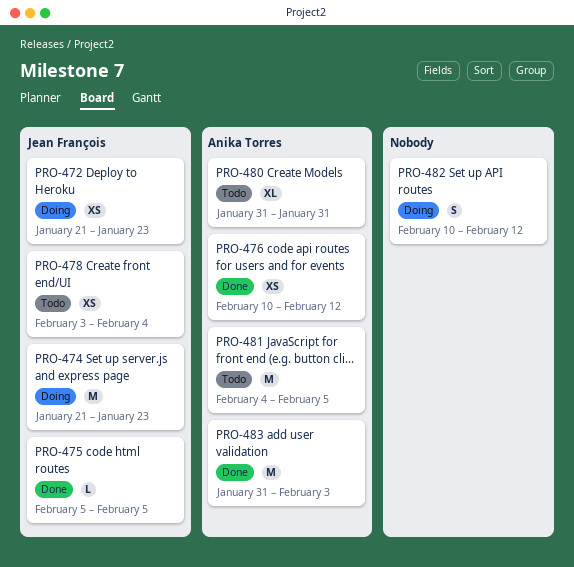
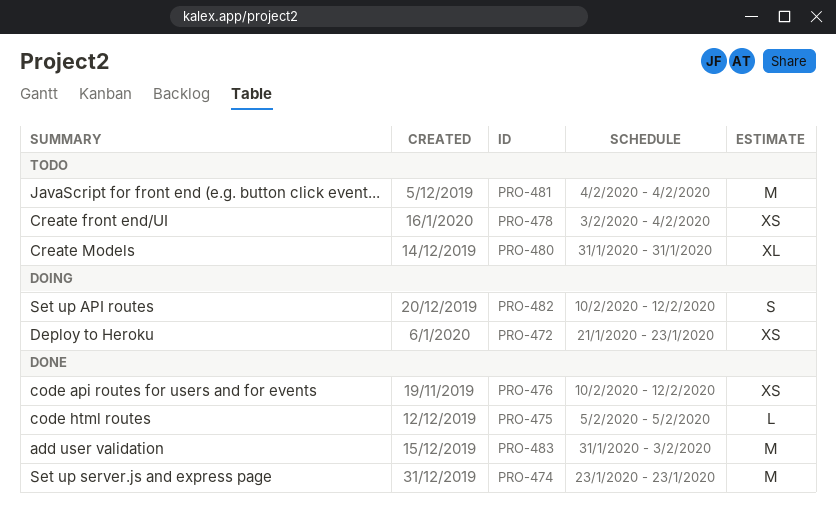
PRO-474, status: Doing -> Done
PRO-474, start: Jan 21 -> Jan 23
PRO-481, due: Feb 5 -> Feb 4

